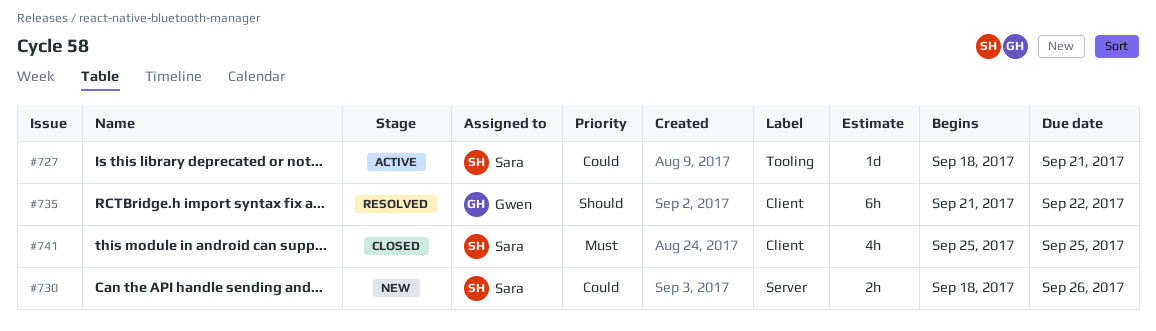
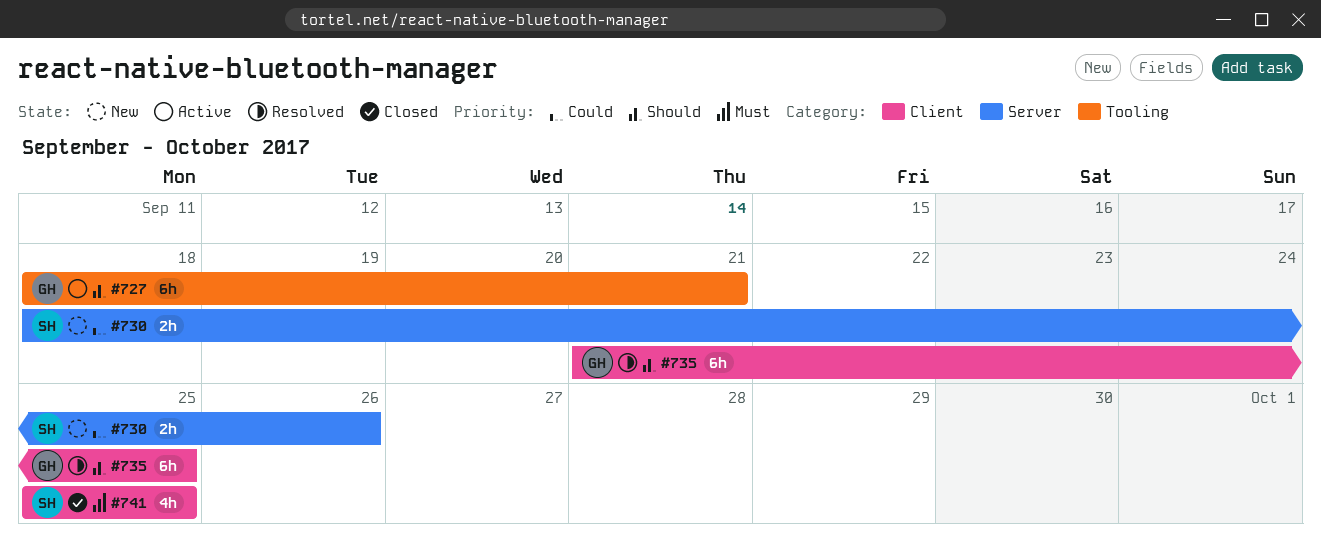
#727, owner: Sara -> Gwen
#727, priority: Could -> Should
#727, estimate: 1d -> 6h
#735, due: Sep 22 -> Sep 25

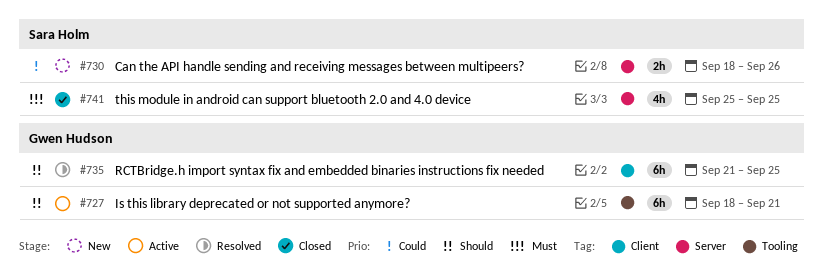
#741, label: Client -> Server

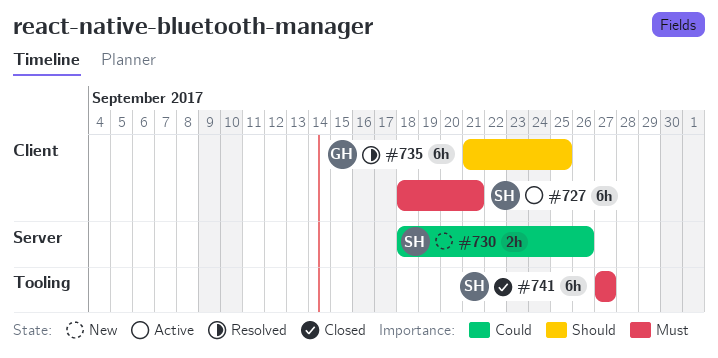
#727, owner: Gwen Hudson -> Sara Holm
#727, priority: Should -> Must
#727, label: Tooling -> Client
#741, label: Server -> Tooling
#741, estimate: 4h -> 6h
#741, start: Sep 25 -> Sep 27
#741, due: Sep 25 -> Sep 27

